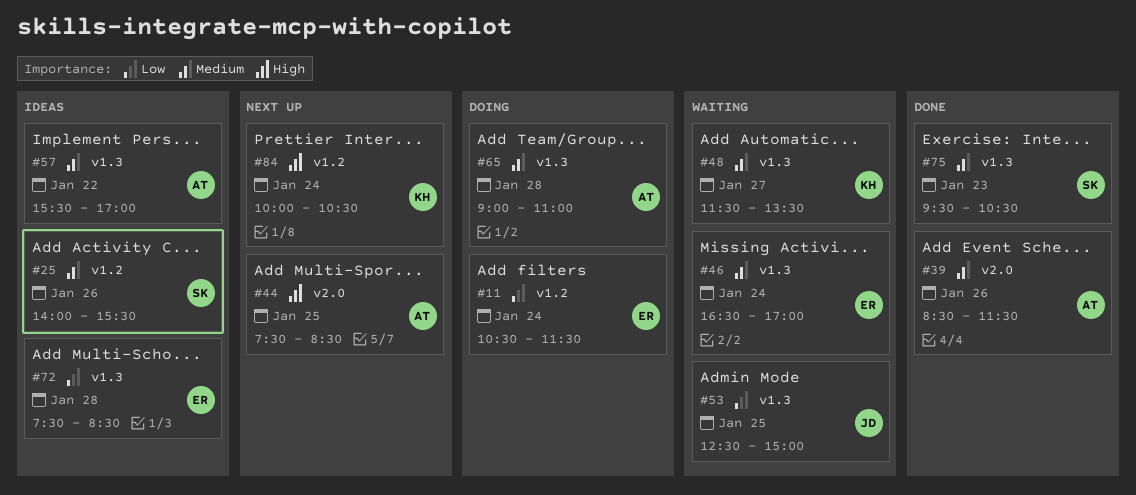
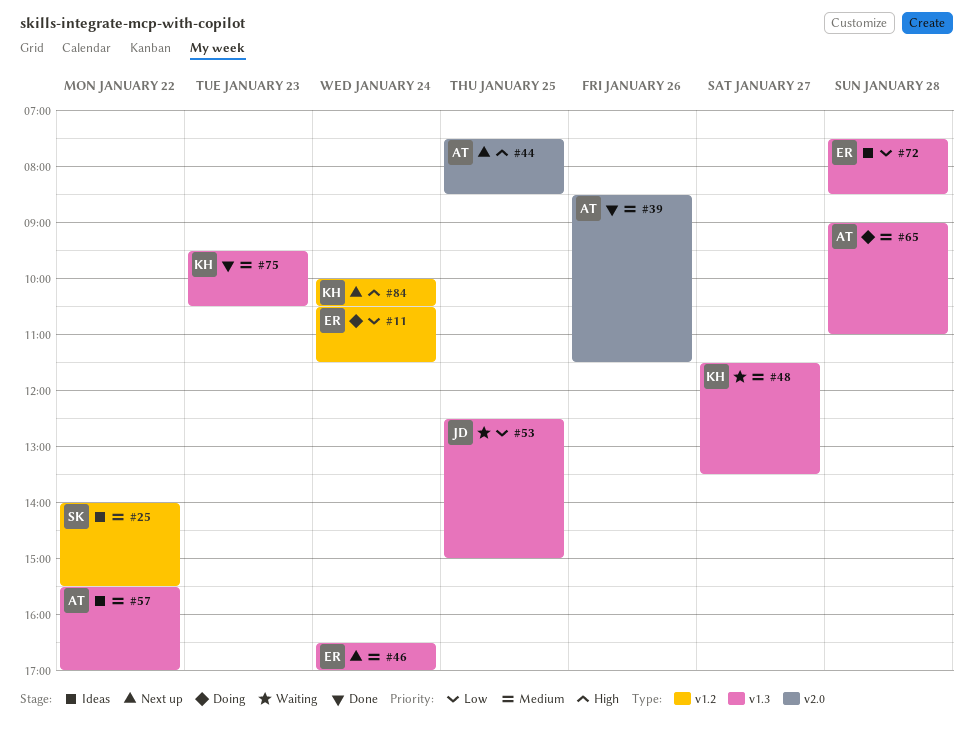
#25, day: Jan 26 -> Jan 22
#46, status: Waiting -> Next up
#75, owner: SK -> KH

